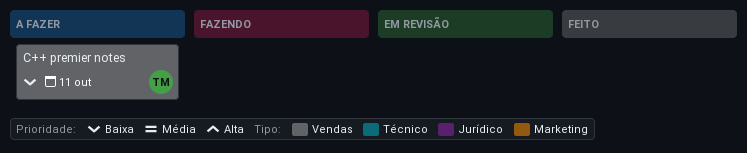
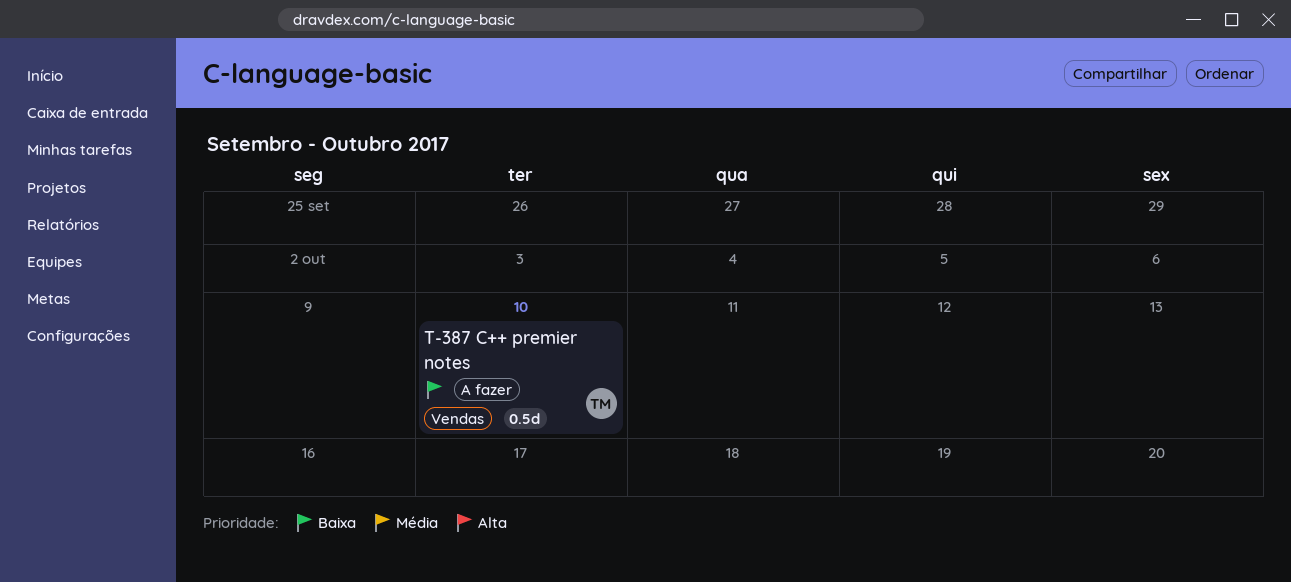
C++ premier notes, due: Oct 11 -> Oct 10

